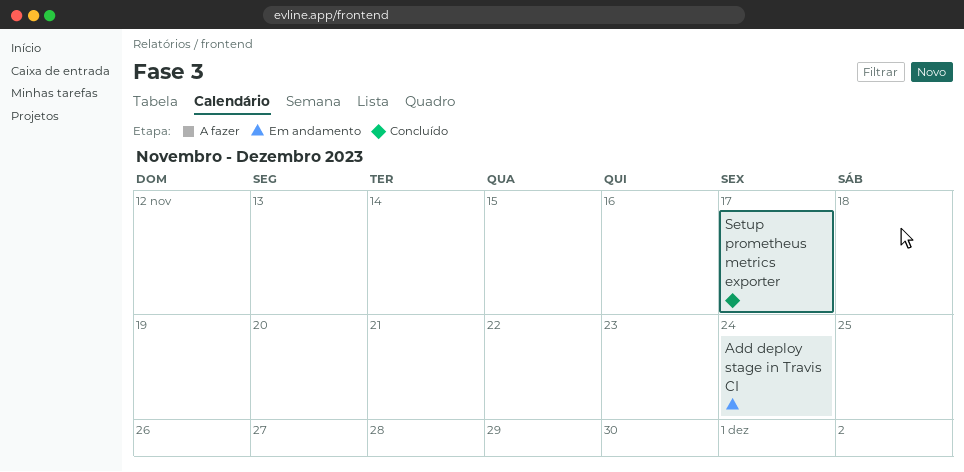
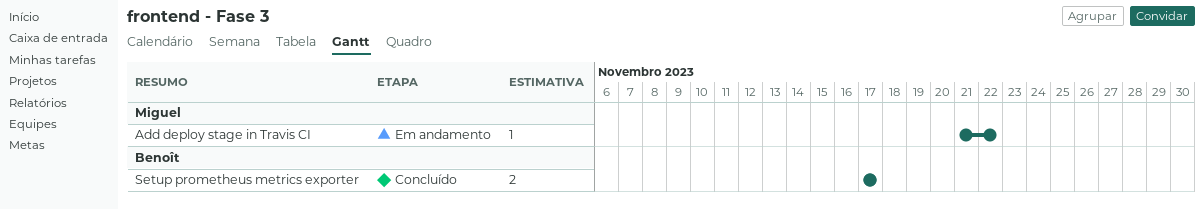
Add deploy stage in Travis CI, due: Nov 24 -> Nov 22

